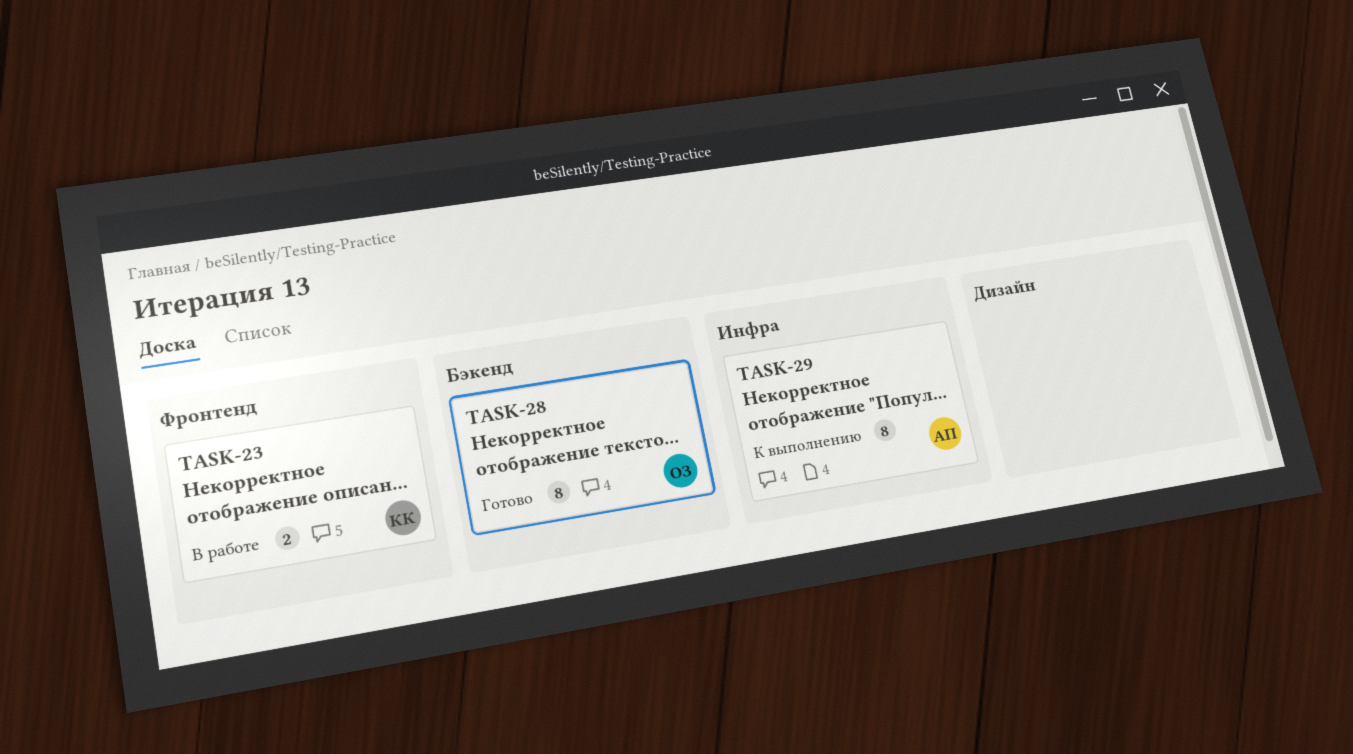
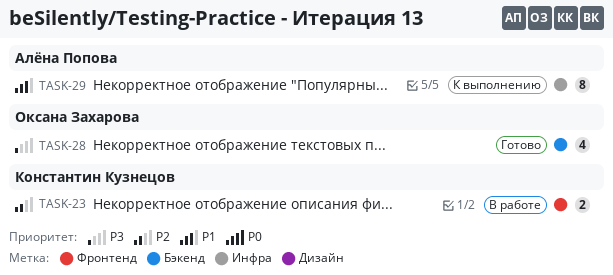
TASK-28, estimate: 8 -> 4

